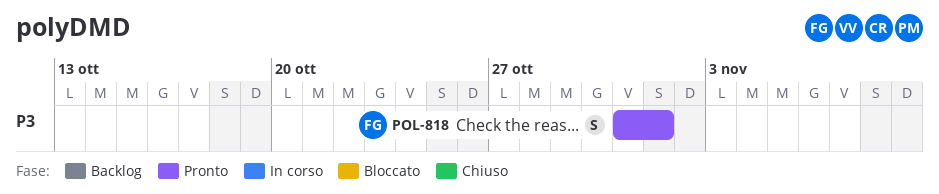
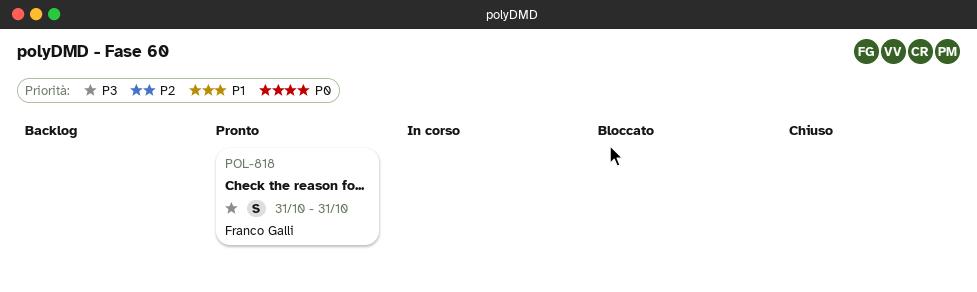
POL-818, due: Nov 1 -> Oct 31

